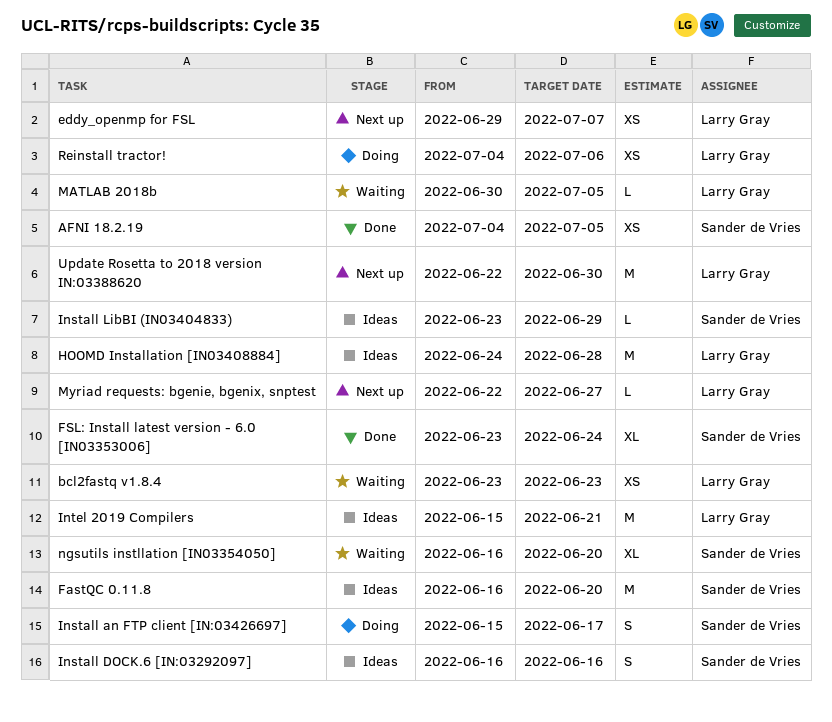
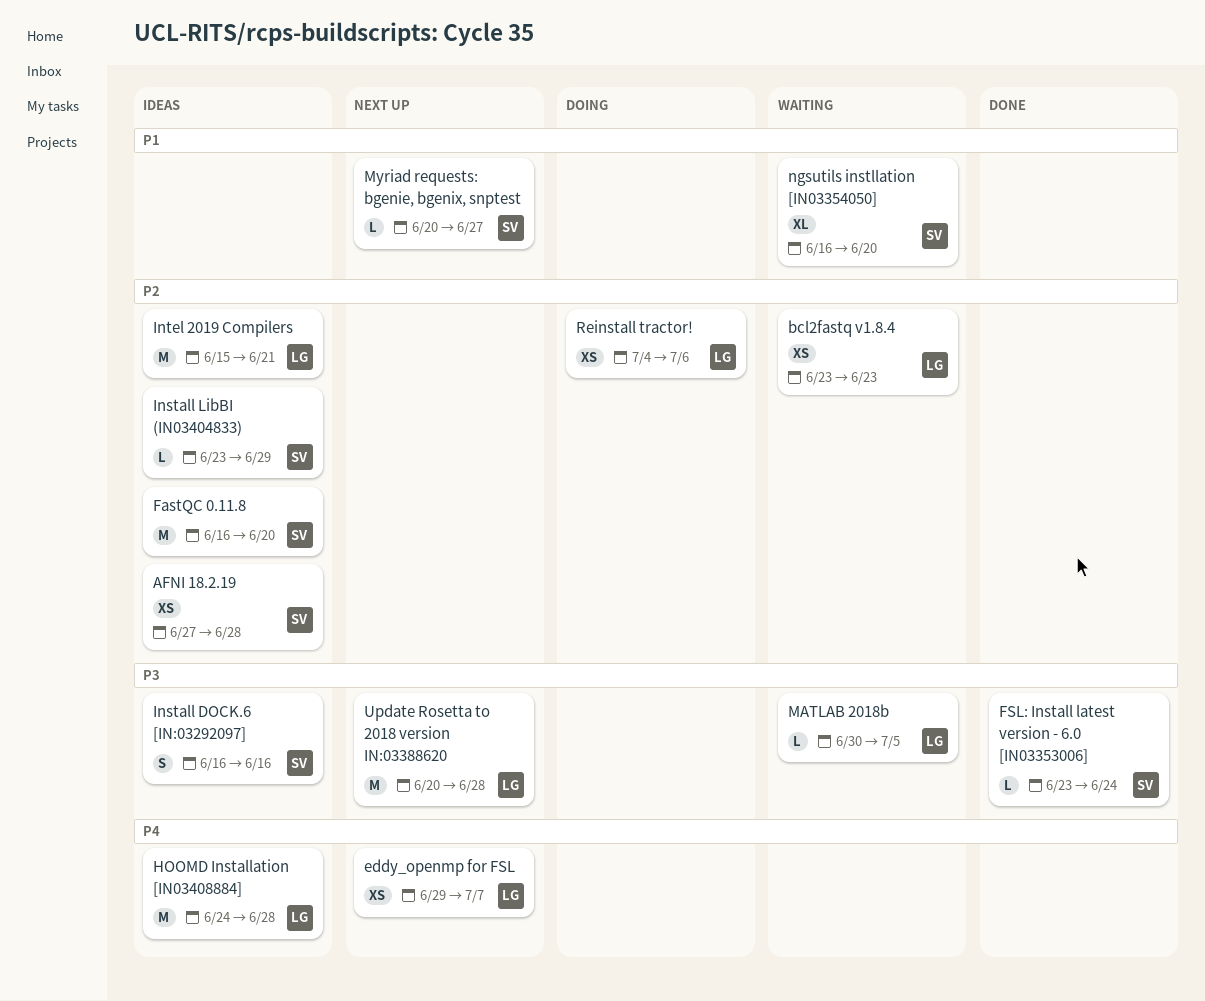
AFNI 18.2.19, status: Done -> Ideas
AFNI 18.2.19, start: Jul 4 -> Jun 27
AFNI 18.2.19, due: Jul 5 -> Jun 28
FSL: Install latest version - 6.0 [IN03353006], estimate: XL -> L
Install an FTP client [IN:03426697]: present -> none
Myriad requests: bgenie, bgenix, snptest, owner: Larry Gray -> Sander de Vries
Myriad requests: bgenie, bgenix, snptest, start: Jun 22 -> Jun 20
Update Rosetta to 2018 version IN:03388620, start: Jun 22 -> Jun 20
Update Rosetta to 2018 version IN:03388620, due: Jun 30 -> Jun 28

